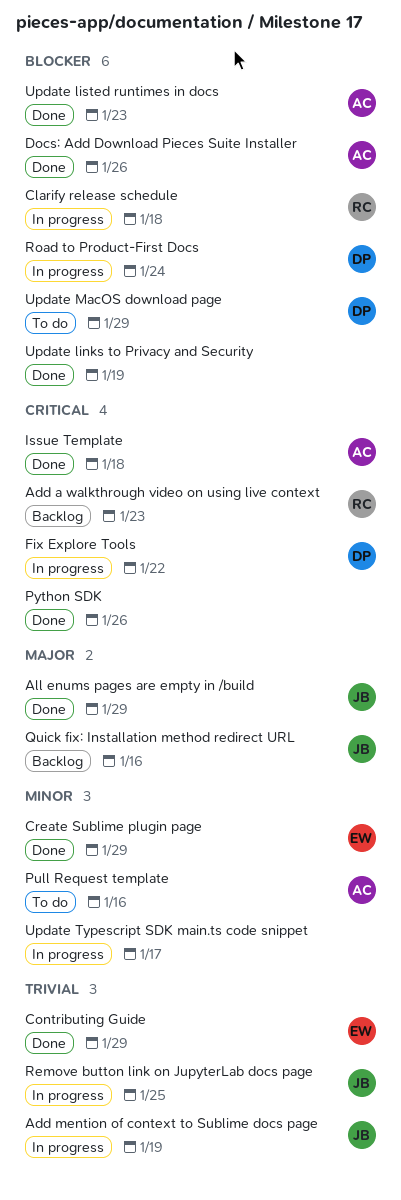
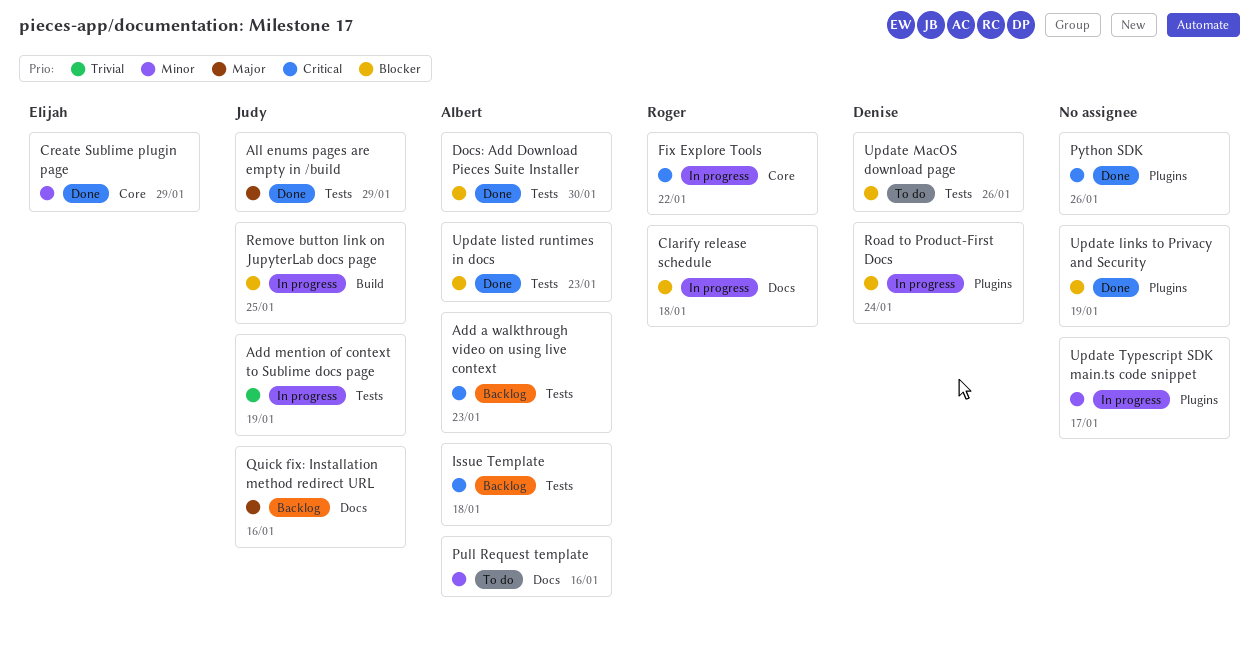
Add a walkthrough video on using live context, owner: Roger -> Albert
Contributing Guide: present -> none
Docs: Add Download Pieces Suite Installer, due: Jan 26 -> Jan 30
Fix Explore Tools, owner: Denise -> Roger
Issue Template, status: Done -> Backlog
Remove button link on JupyterLab docs page, priority: Trivial -> Blocker
Update MacOS download page, due: Jan 29 -> Jan 26

